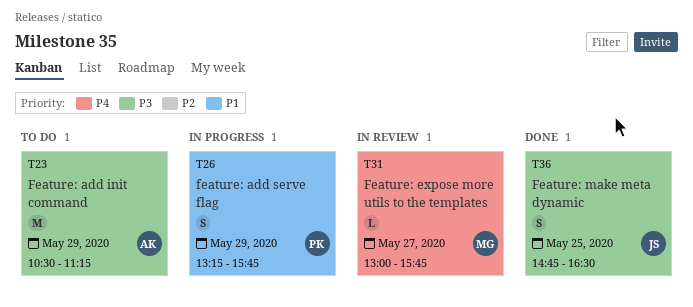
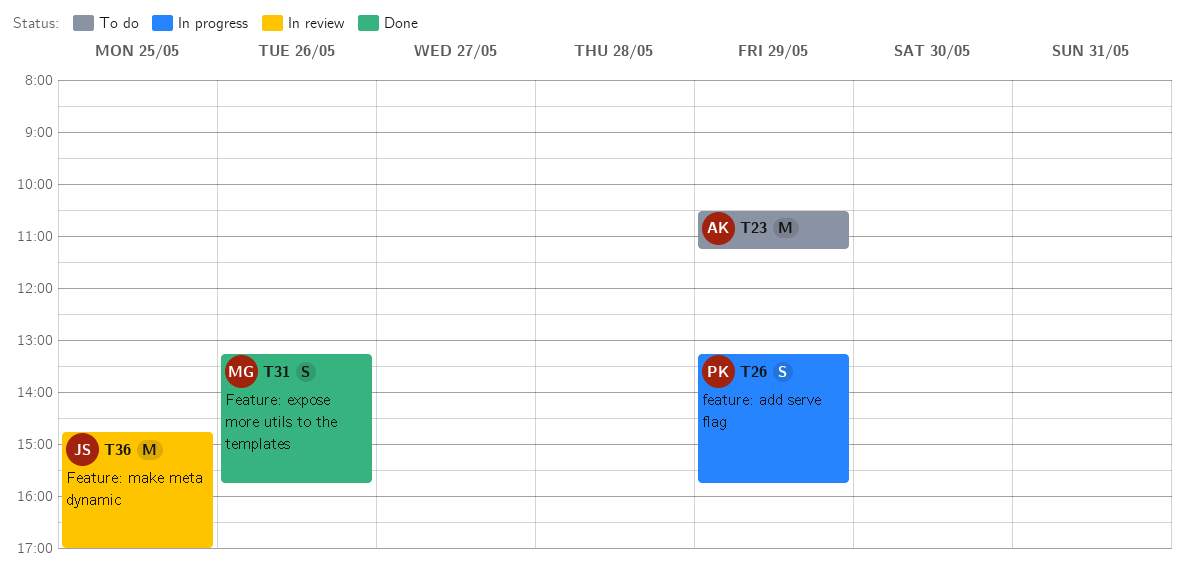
T31, status: In review -> Done
T31, estimate: L -> S
T31, day: May 27 -> May 26
T31, begins: 13:00 -> 13:15
T36, status: Done -> In review
T36, estimate: S -> M
T36, ends: 16:30 -> 17:00

